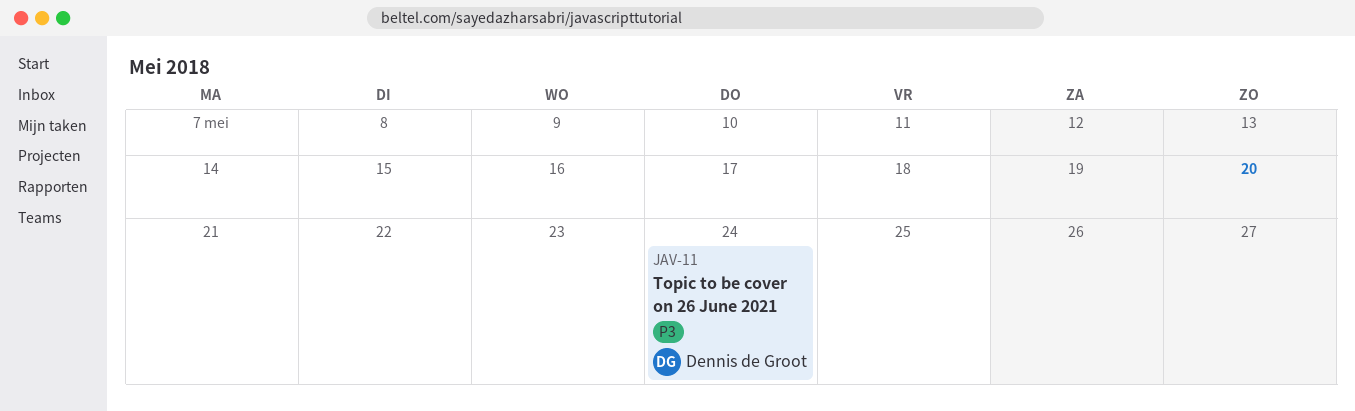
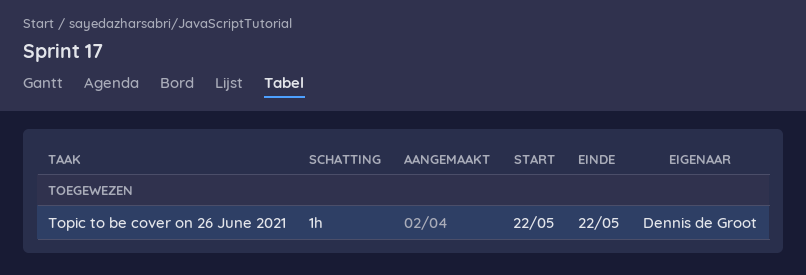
Topic to be cover on 26 June 2021, due: May 24 -> May 22

